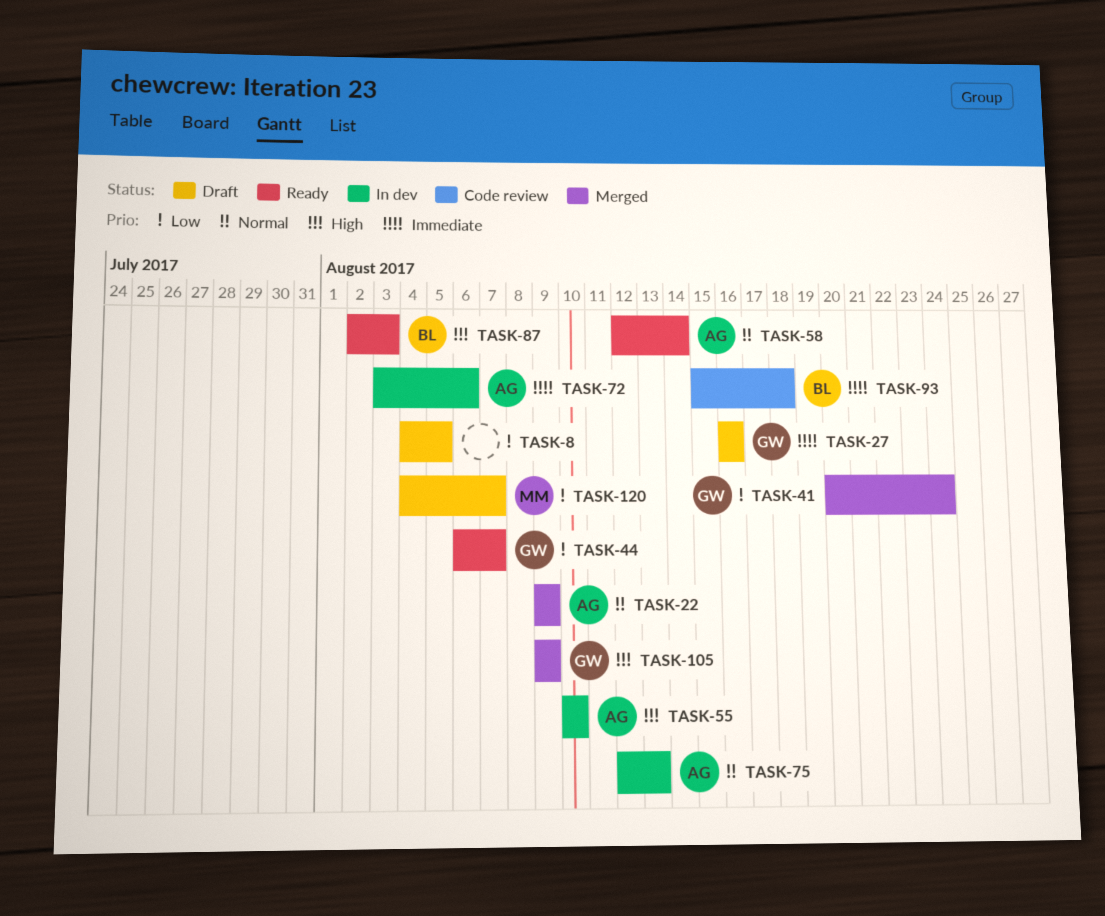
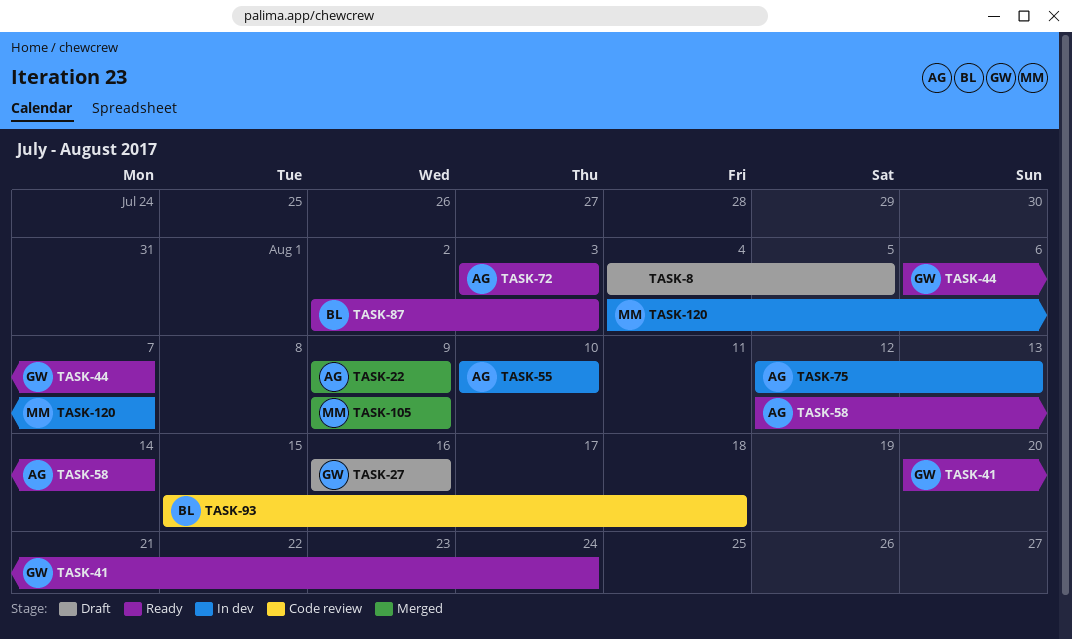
TASK-41, status: Merged -> Ready
TASK-72, status: In dev -> Ready
TASK-72, due: Aug 6 -> Aug 3
TASK-105, owner: GW -> MM
TASK-120, status: Draft -> In dev

